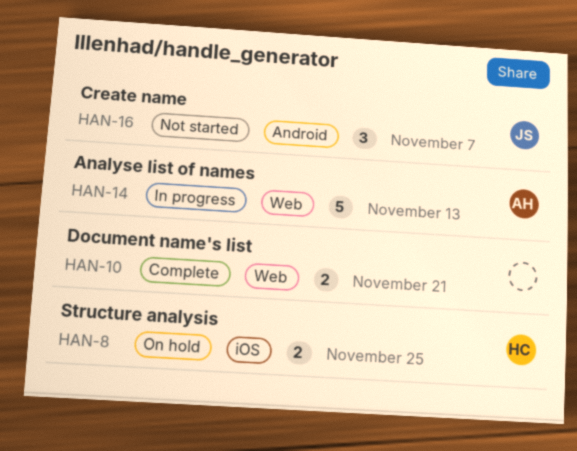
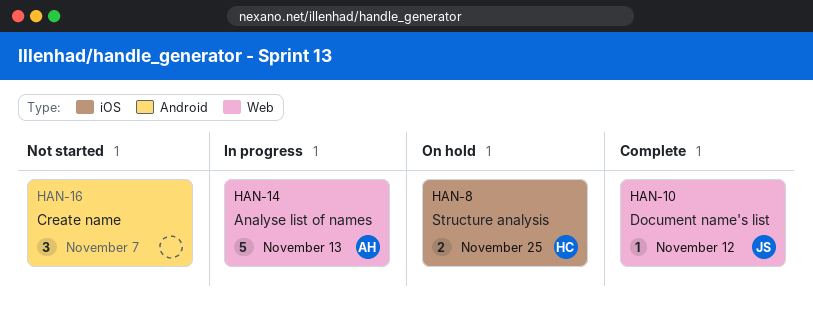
HAN-10, owner: none -> JS
HAN-10, estimate: 2 -> 1
HAN-10, due: Nov 21 -> Nov 12
HAN-16, owner: JS -> none

